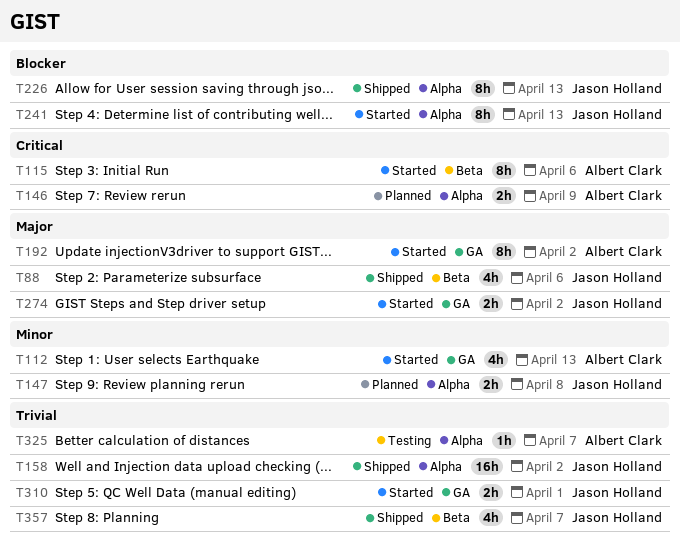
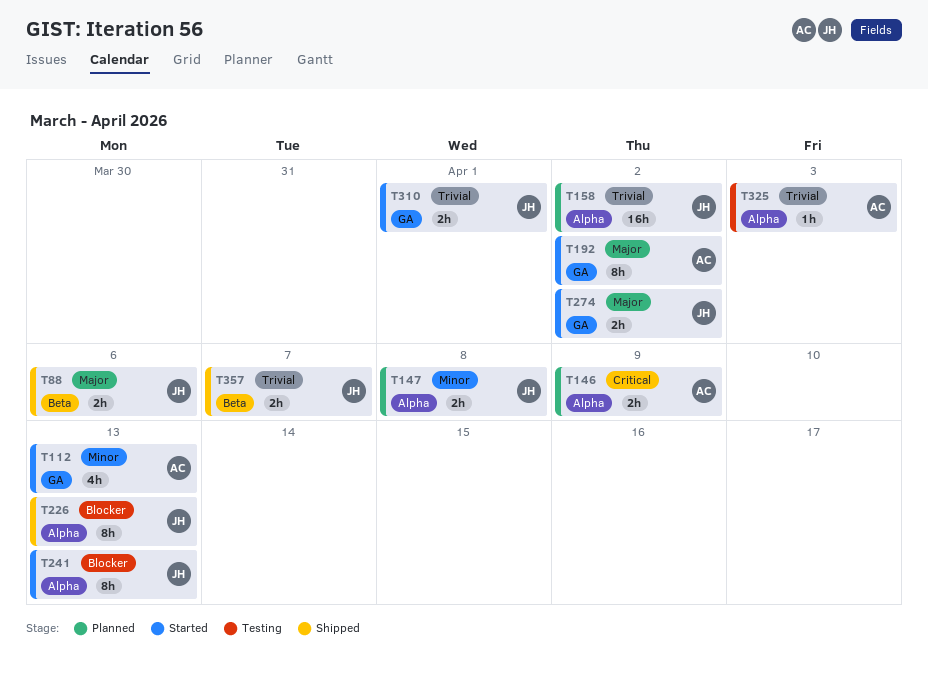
T88, estimate: 4h -> 2h
T115: present -> none
T158, status: Shipped -> Planned
T325, due: Apr 7 -> Apr 3
T357, estimate: 4h -> 2h

